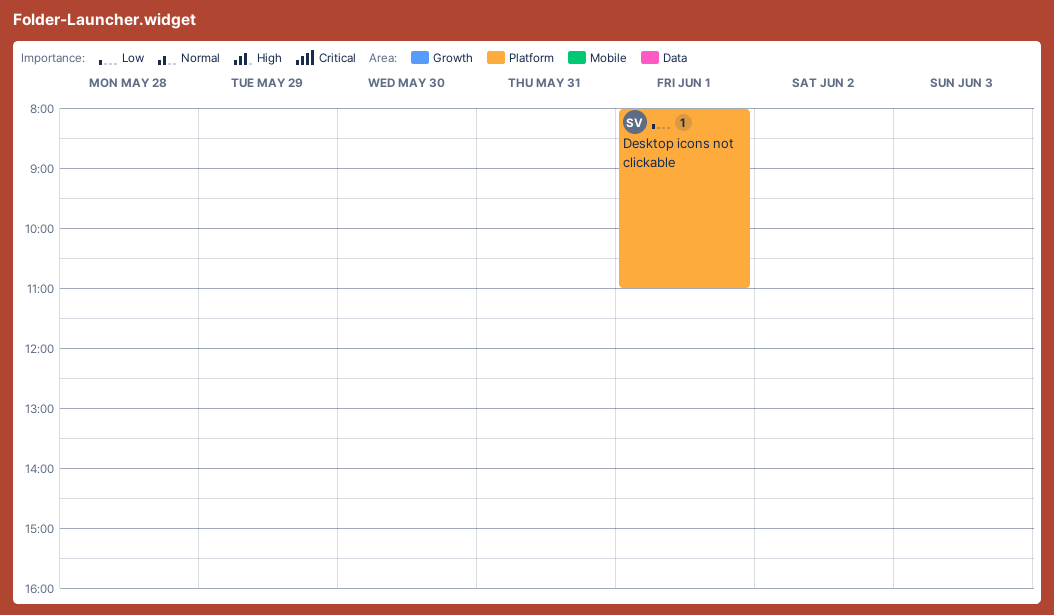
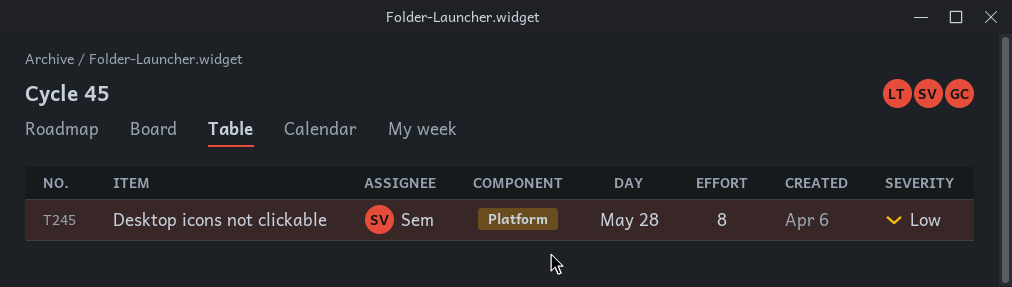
Desktop icons not clickable, estimate: 1 -> 8
Desktop icons not clickable, day: Jun 1 -> May 28

